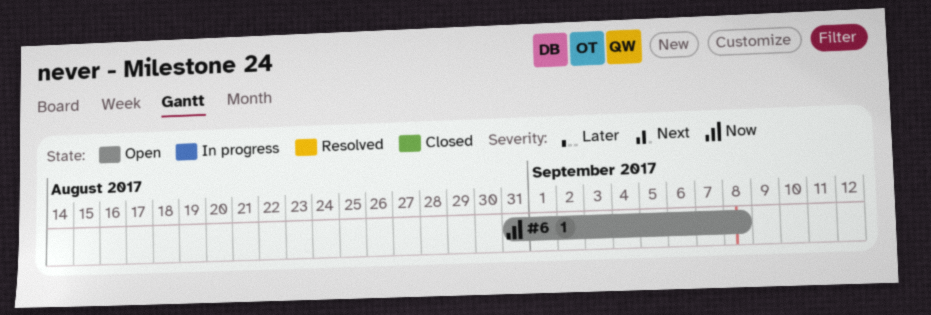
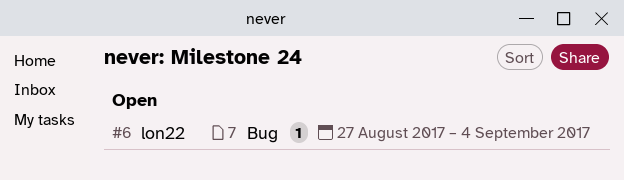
#6, start: Aug 31 -> Aug 27
#6, due: Sep 8 -> Sep 4

